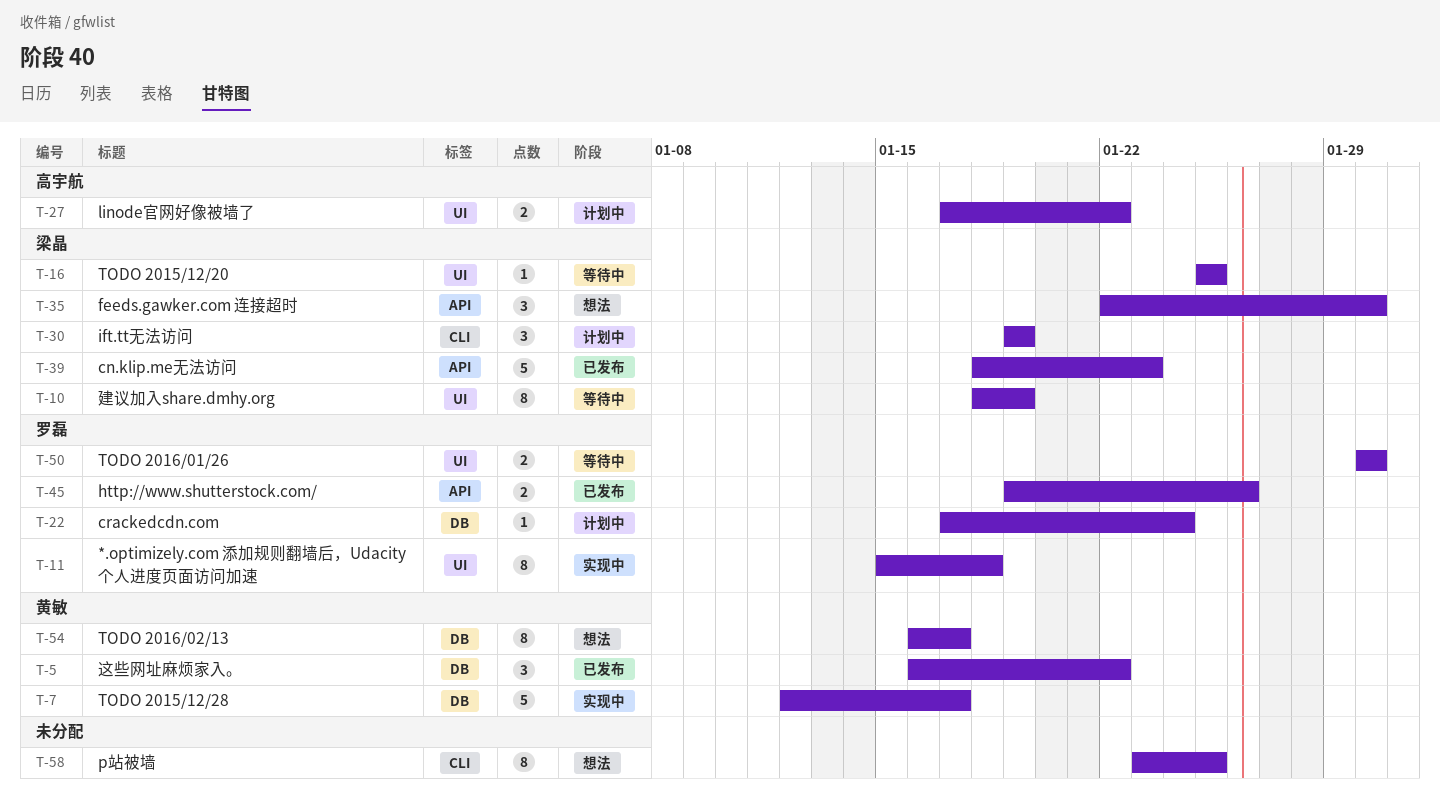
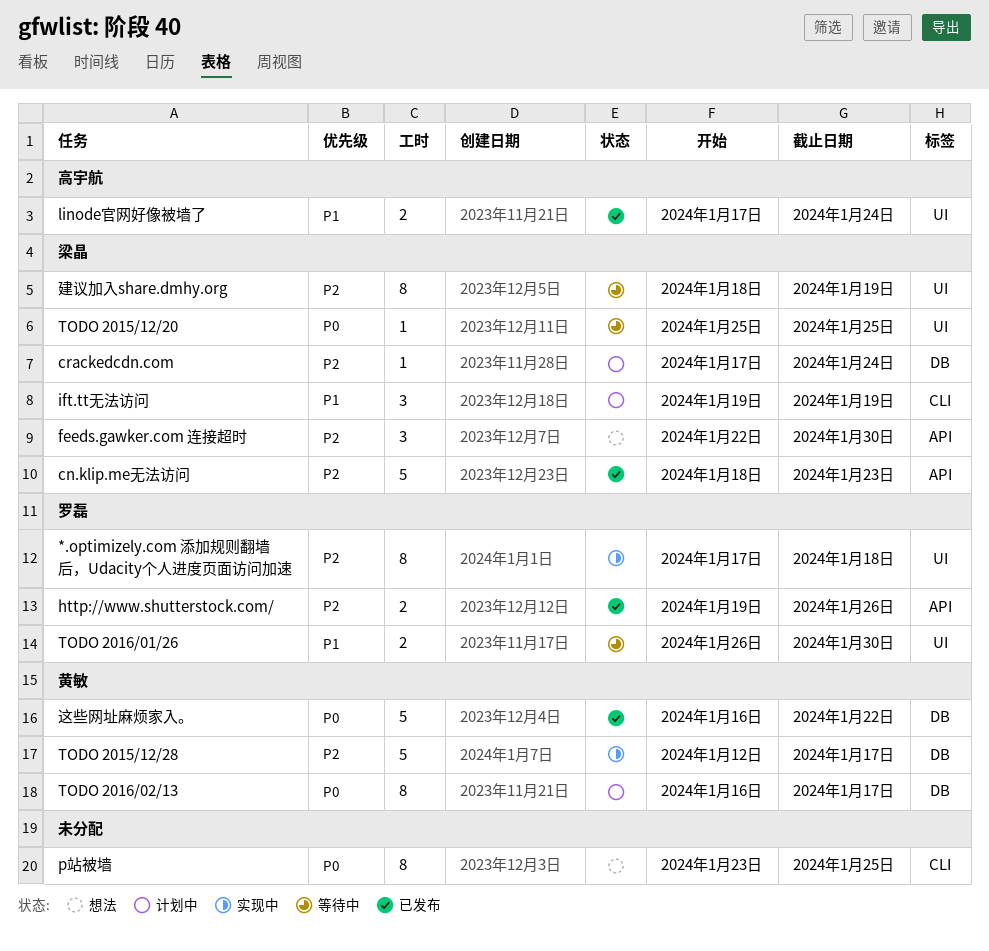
*.optimizely.com 添加规则翻墙后，Udacity个人进度页面访问加速, start: Jan 15 -> Jan 17
crackedcdn.com, owner: 罗磊 -> 梁晶
linode官网好像被墙了, status: 计划中 -> 已发布
linode官网好像被墙了, due: Jan 22 -> Jan 24
TODO 2016/01/26, start: Jan 30 -> Jan 26
TODO 2016/02/13, status: 想法 -> 计划中
这些网址麻烦家入。, estimate: 3 -> 5

